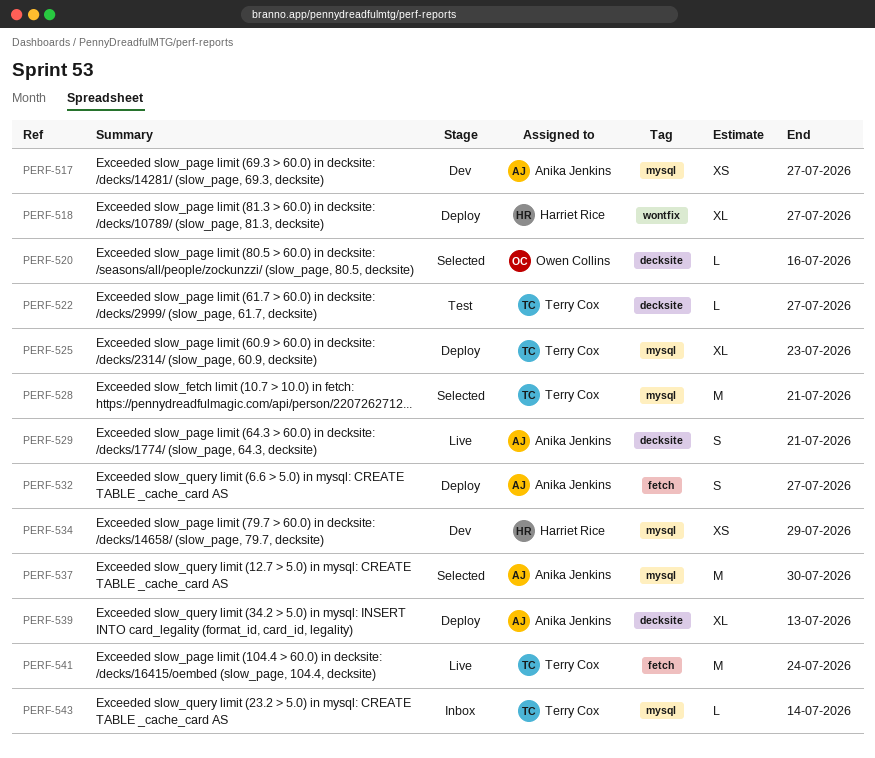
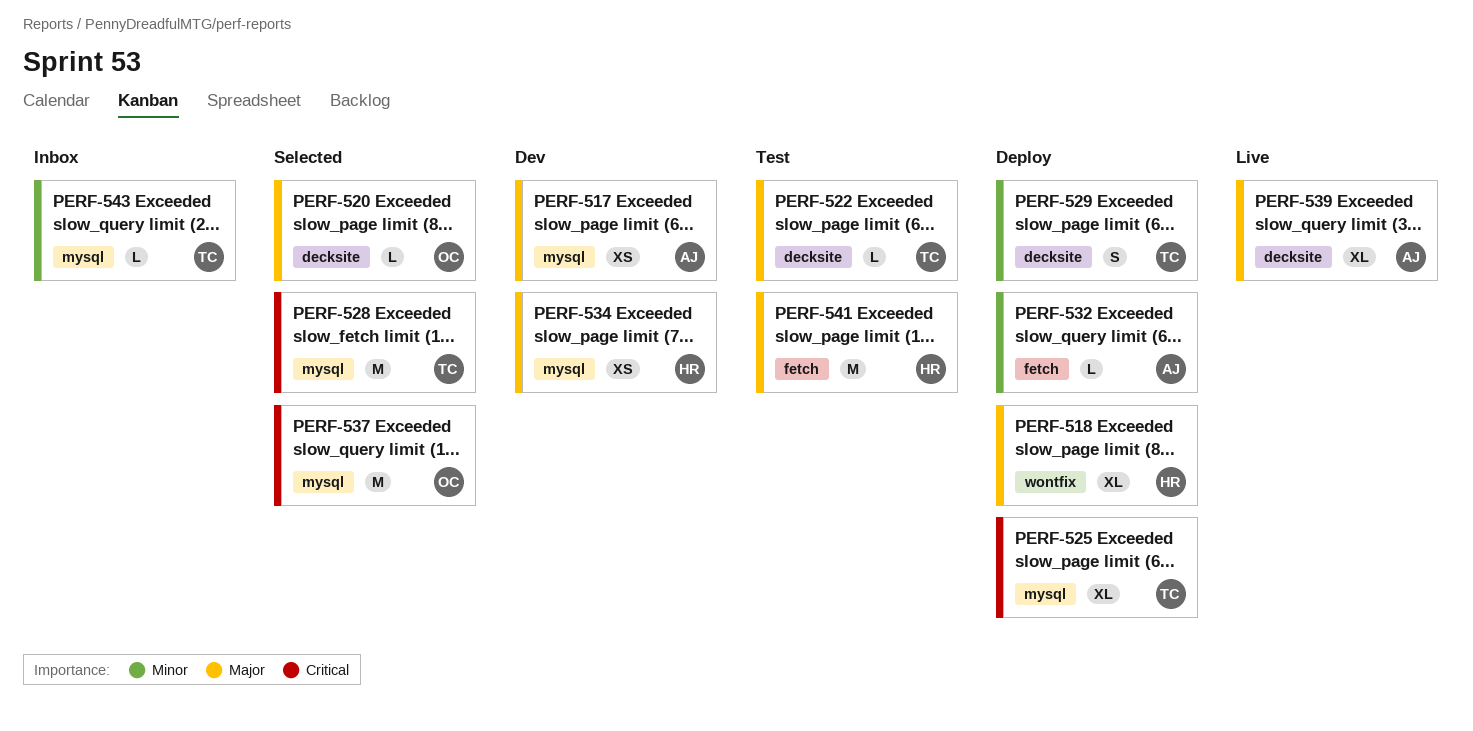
PERF-529, status: Live -> Deploy
PERF-529, owner: Anika Jenkins -> Terry Cox
PERF-532, estimate: S -> L
PERF-537, owner: Anika Jenkins -> Owen Collins
PERF-539, status: Deploy -> Live
PERF-541, status: Live -> Test
PERF-541, owner: Terry Cox -> Harriet Rice

